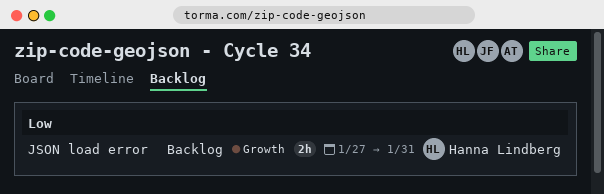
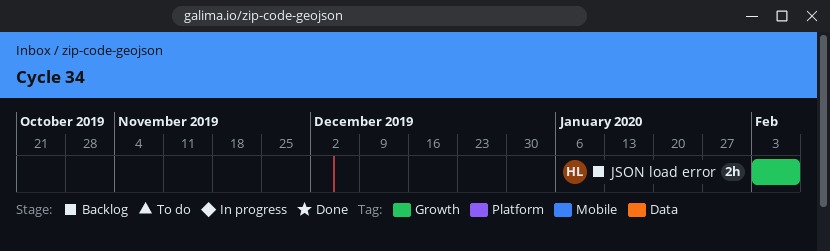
JSON load error, start: Jan 27 -> Feb 3
JSON load error, due: Jan 31 -> Feb 7

